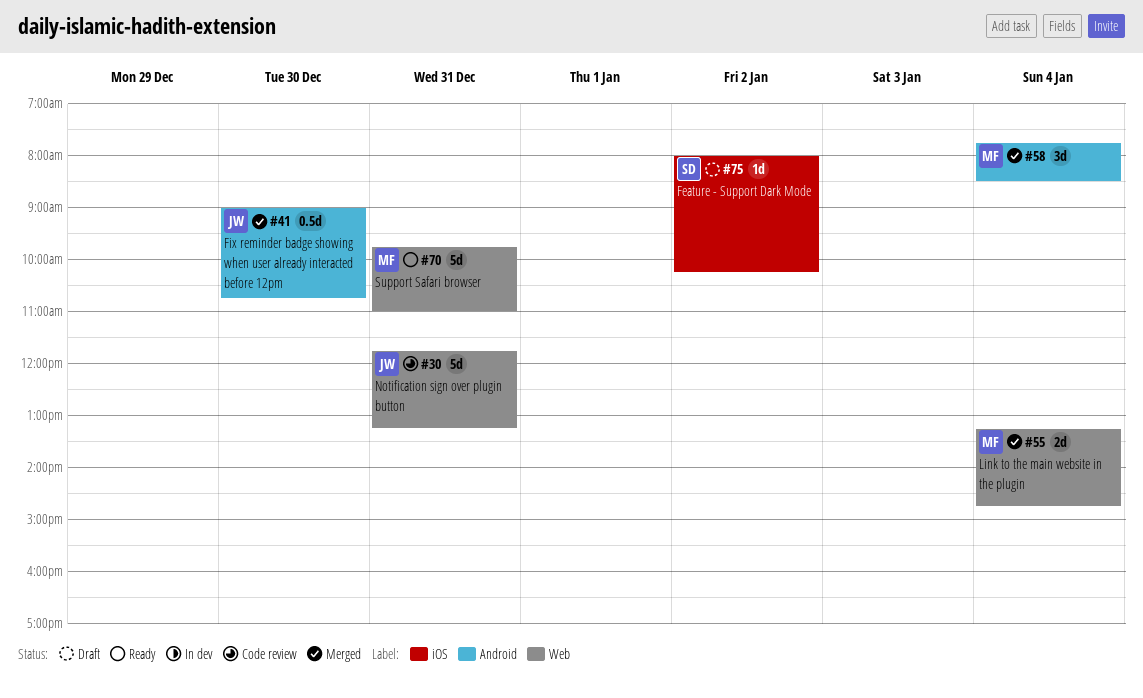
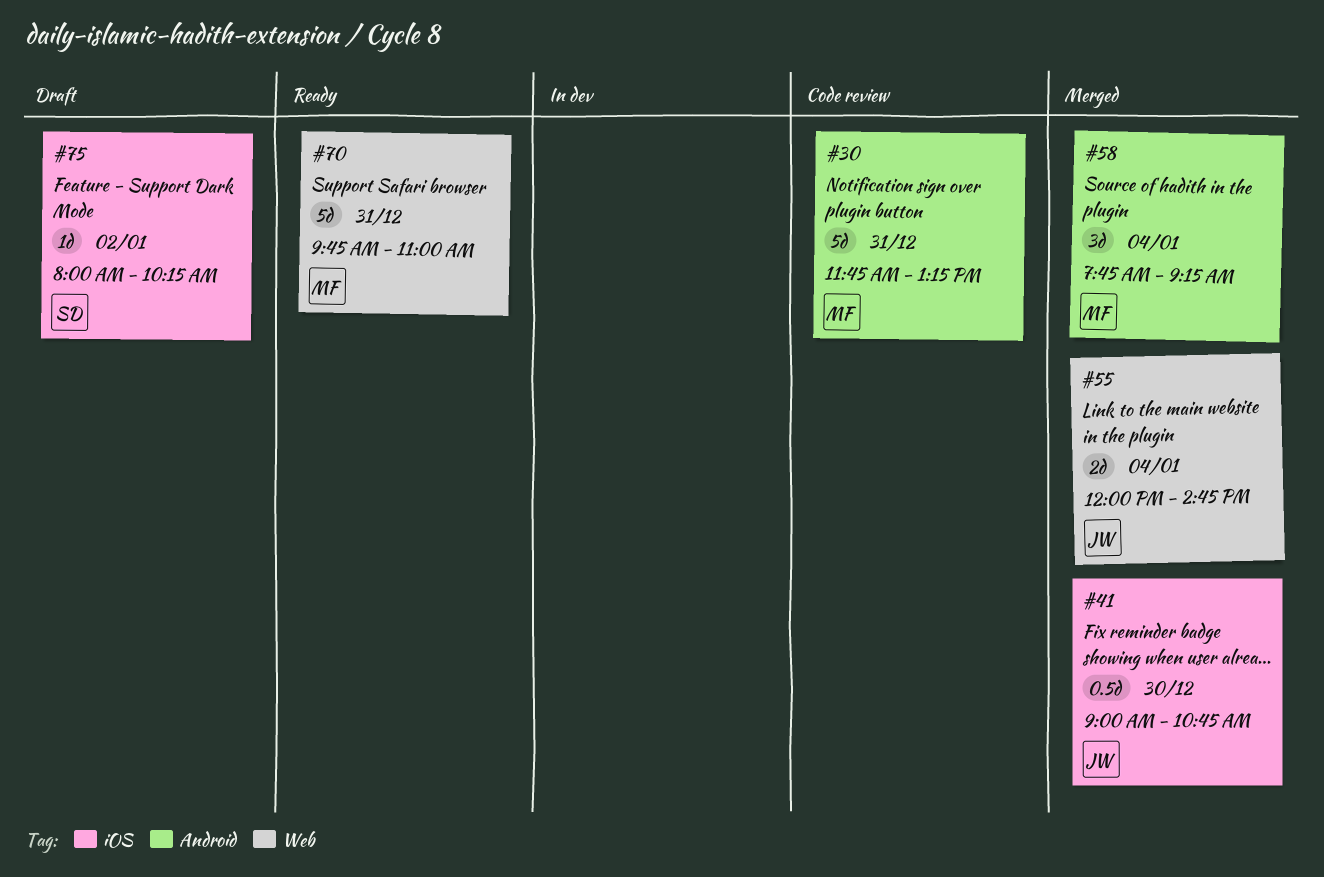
#30, owner: JW -> MF
#30, label: Web -> Android
#41, label: Android -> iOS
#55, owner: MF -> JW
#55, begins: 13:15 -> 12:00
#58, ends: 08:30 -> 09:15

